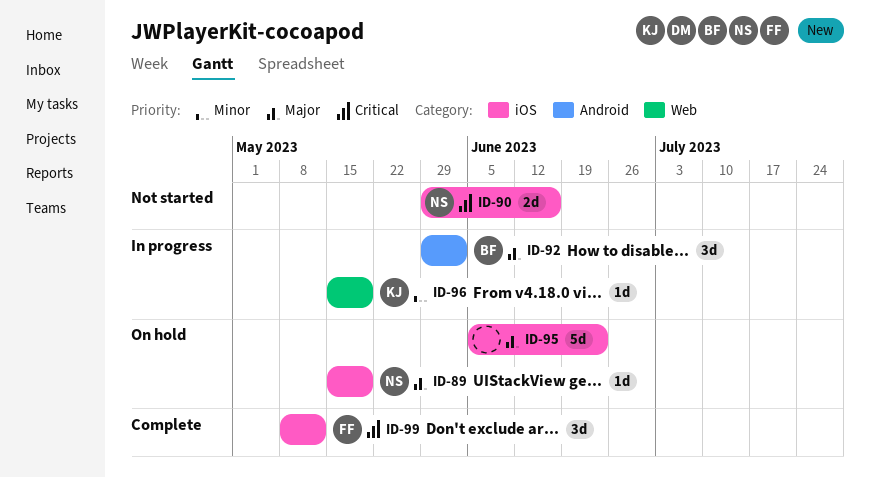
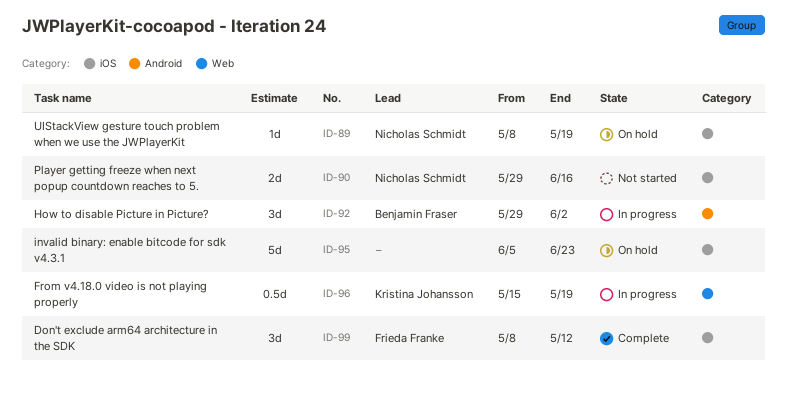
ID-89, start: May 15 -> May 8
ID-96, estimate: 1d -> 0.5d

